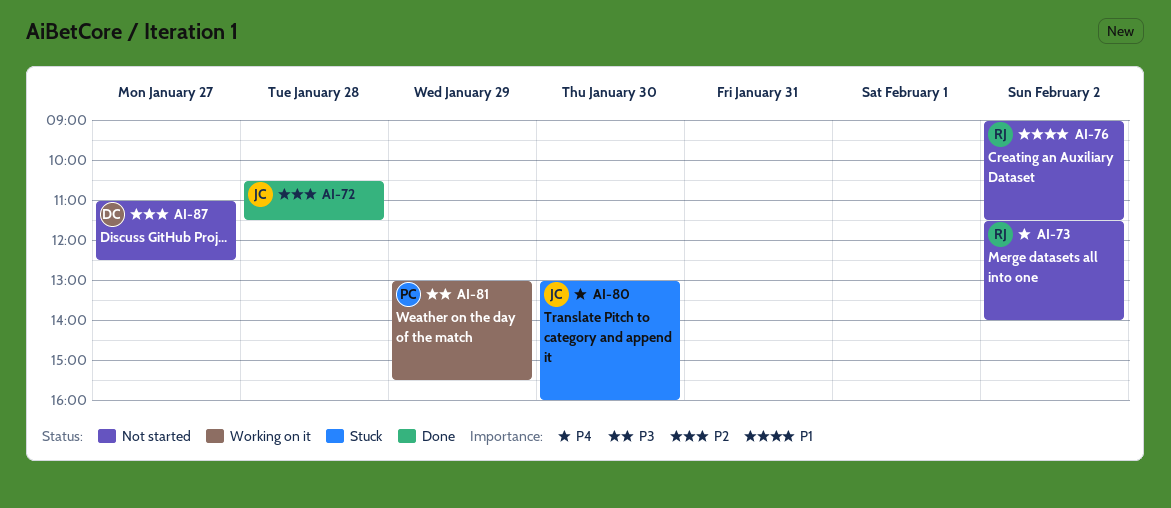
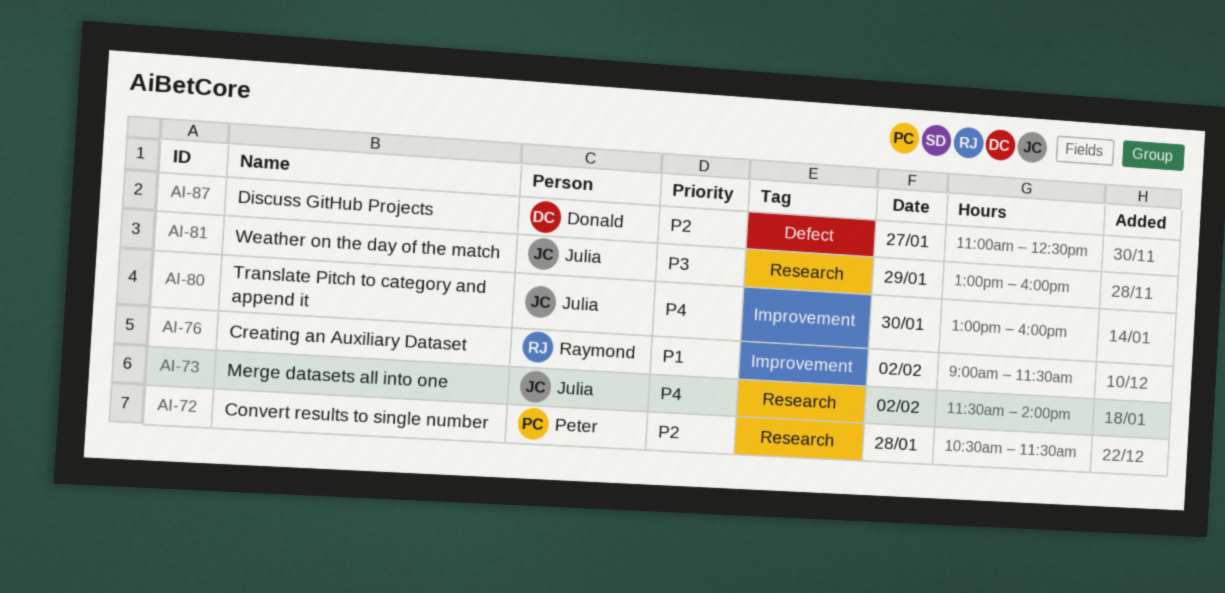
AI-72, owner: Julia -> Peter
AI-73, owner: Raymond -> Julia
AI-81, owner: Peter -> Julia
AI-81, ends: 15:30 -> 16:00

